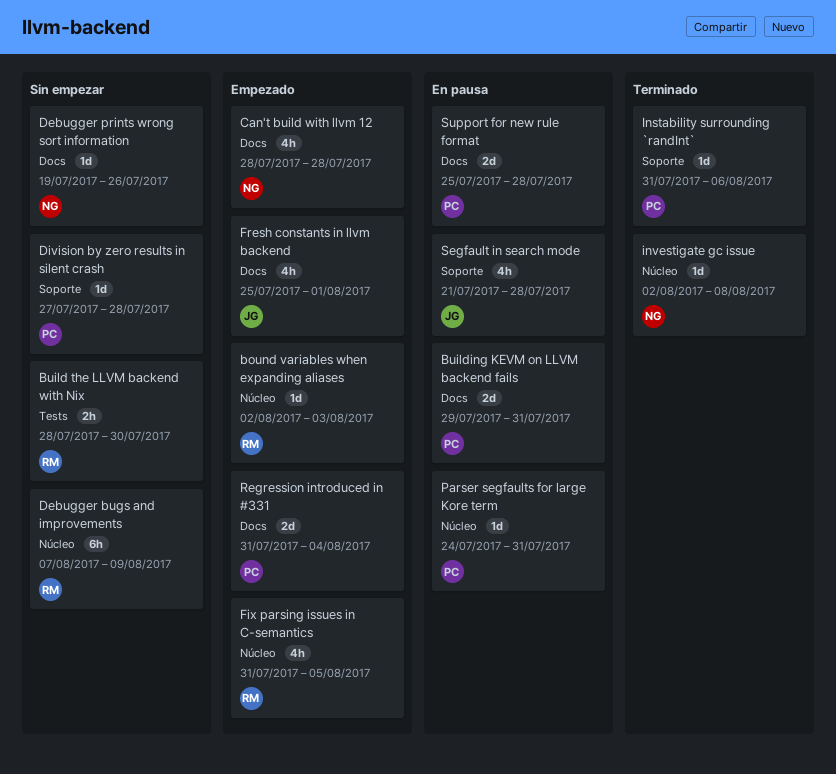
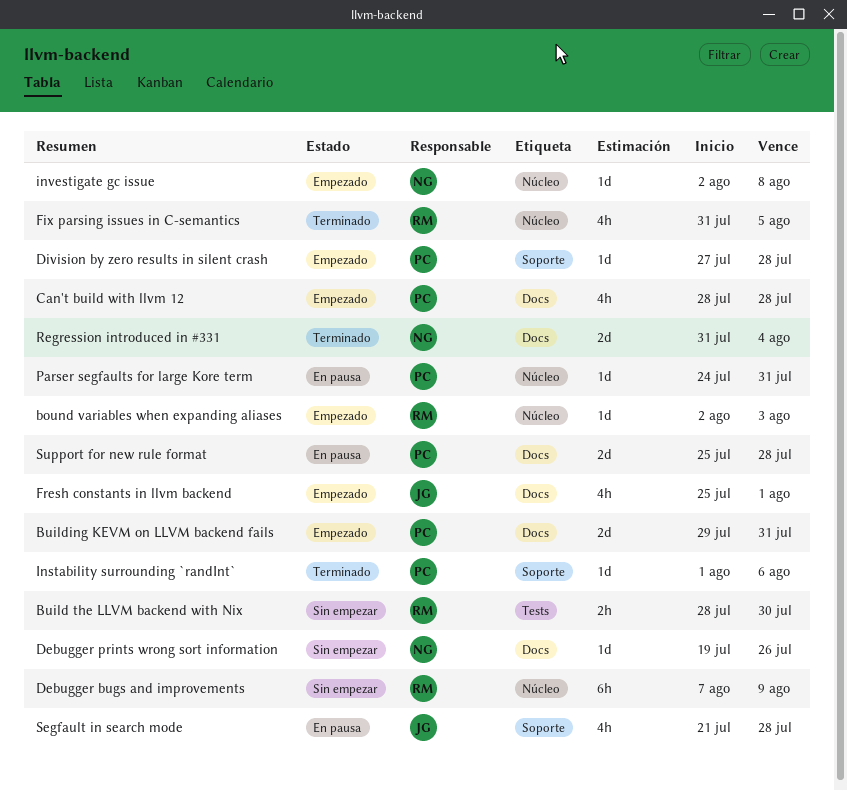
Building KEVM on LLVM backend fails, status: En pausa -> Empezado
Can't build with llvm 12, owner: NG -> PC
Division by zero results in silent crash, status: Sin empezar -> Empezado
Fix parsing issues in C-semantics, status: Empezado -> Terminado
Instability surrounding `randInt`, start: Jul 31 -> Aug 1
investigate gc issue, status: Terminado -> Empezado
Regression introduced in #331, status: Empezado -> Terminado
Regression introduced in #331, owner: PC -> NG

